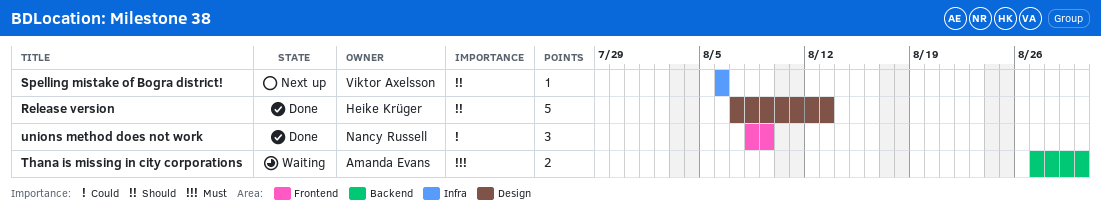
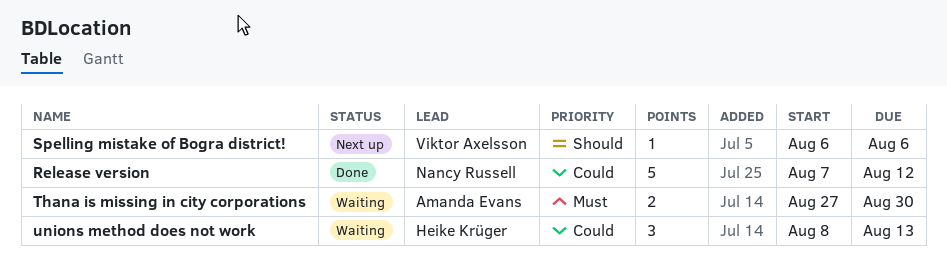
Release version, owner: Heike Krüger -> Nancy Russell
Release version, priority: Should -> Could
Release version, due: Aug 13 -> Aug 12
unions method does not work, status: Done -> Waiting
unions method does not work, owner: Nancy Russell -> Heike Krüger
unions method does not work, due: Aug 9 -> Aug 13

